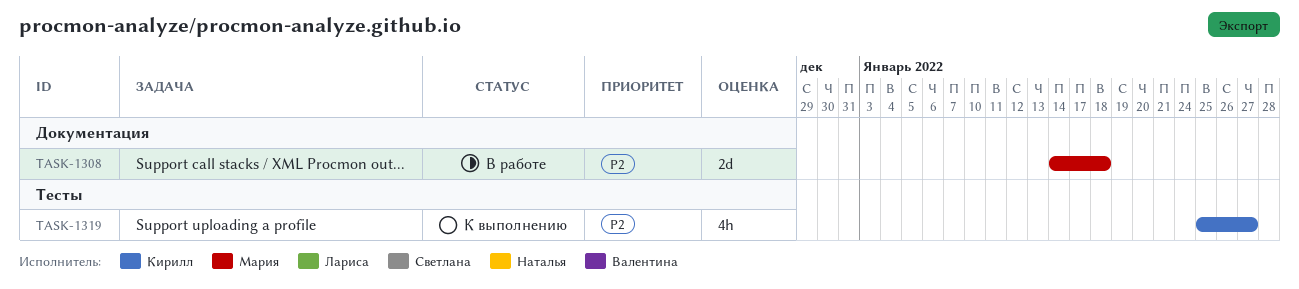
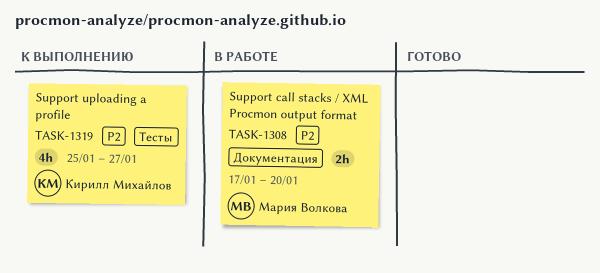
TASK-1308, estimate: 2d -> 2h
TASK-1308, start: Jan 14 -> Jan 17
TASK-1308, due: Jan 18 -> Jan 20

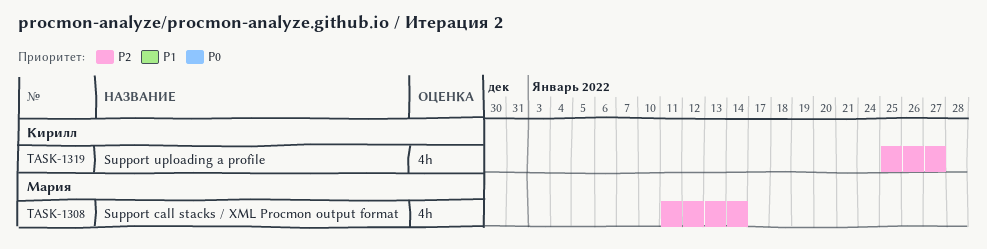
TASK-1308, estimate: 2h -> 4h
TASK-1308, start: Jan 17 -> Jan 11
TASK-1308, due: Jan 20 -> Jan 14

